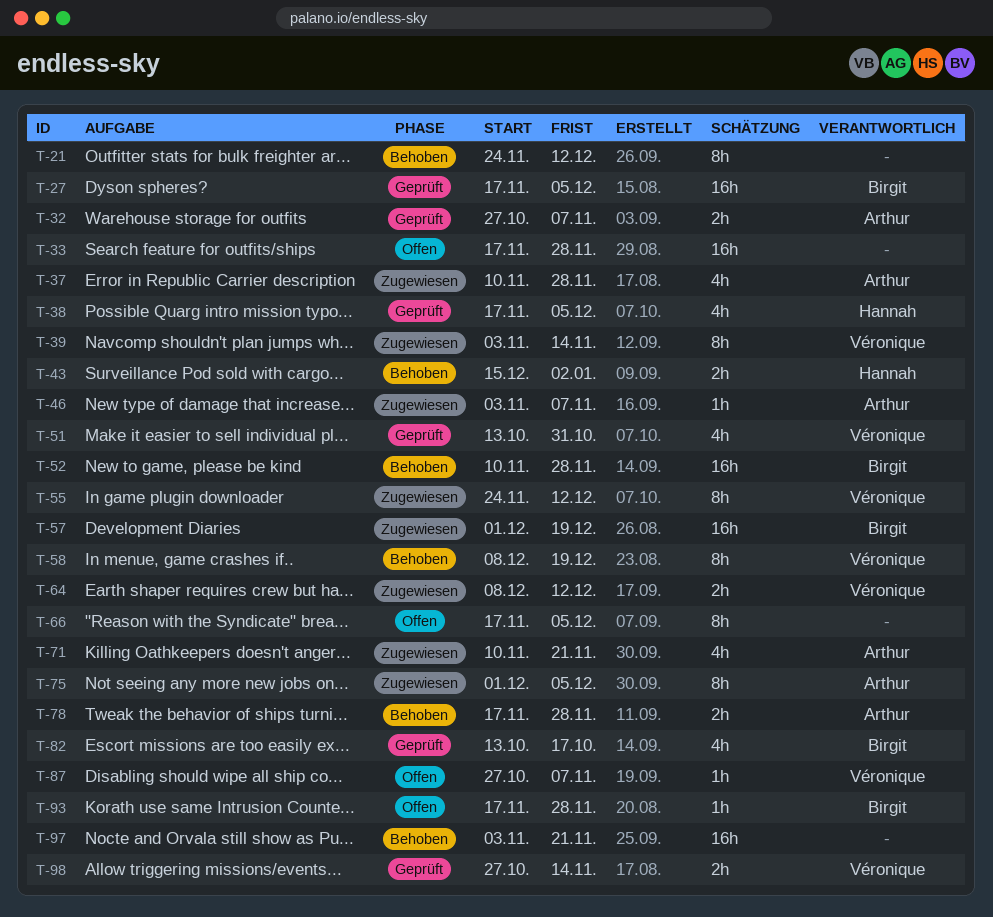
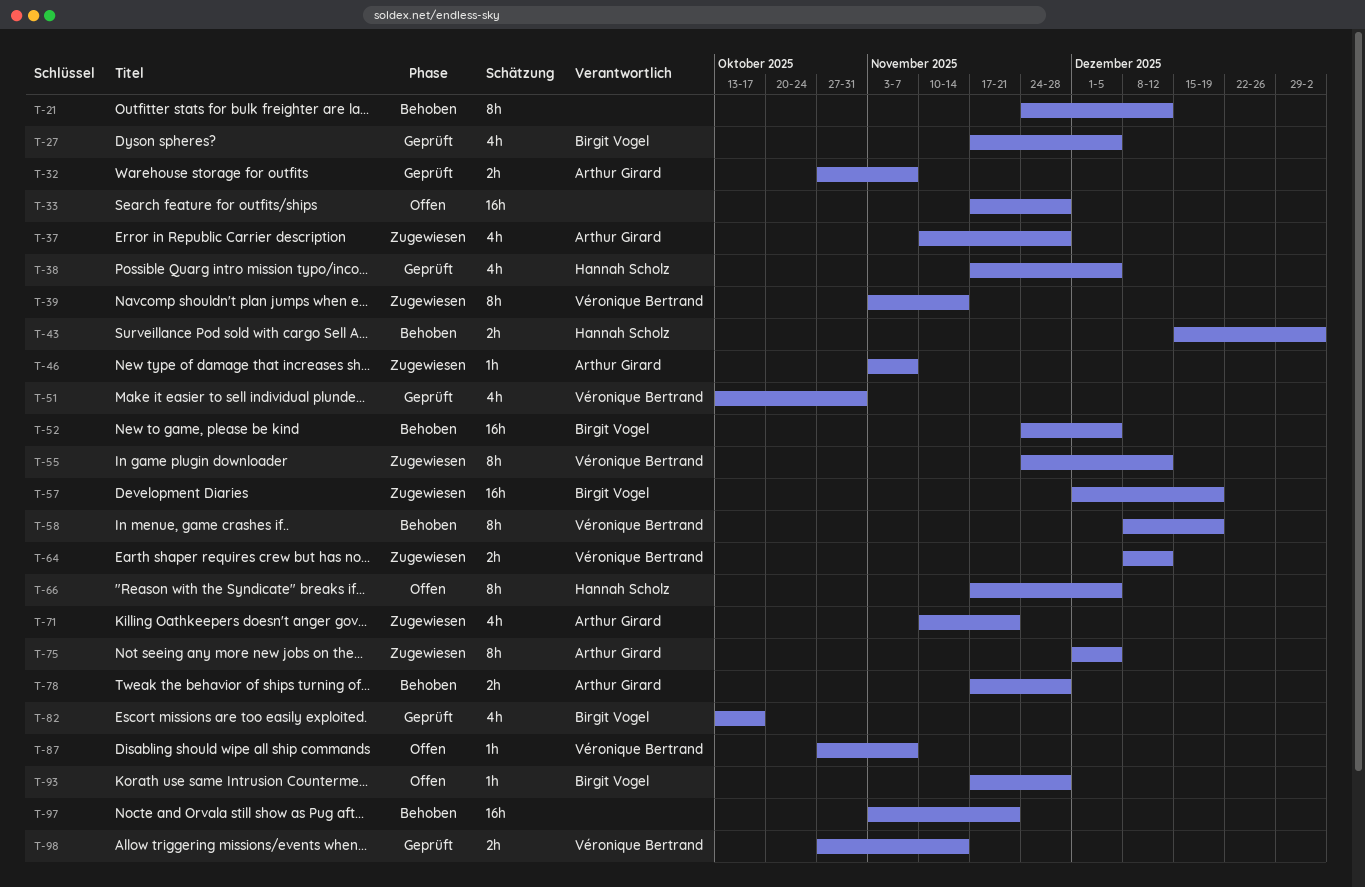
T-27, estimate: 16h -> 4h
T-52, start: Nov 10 -> Nov 24
T-52, due: Nov 28 -> Dec 5
T-66, owner: none -> Hannah Scholz

